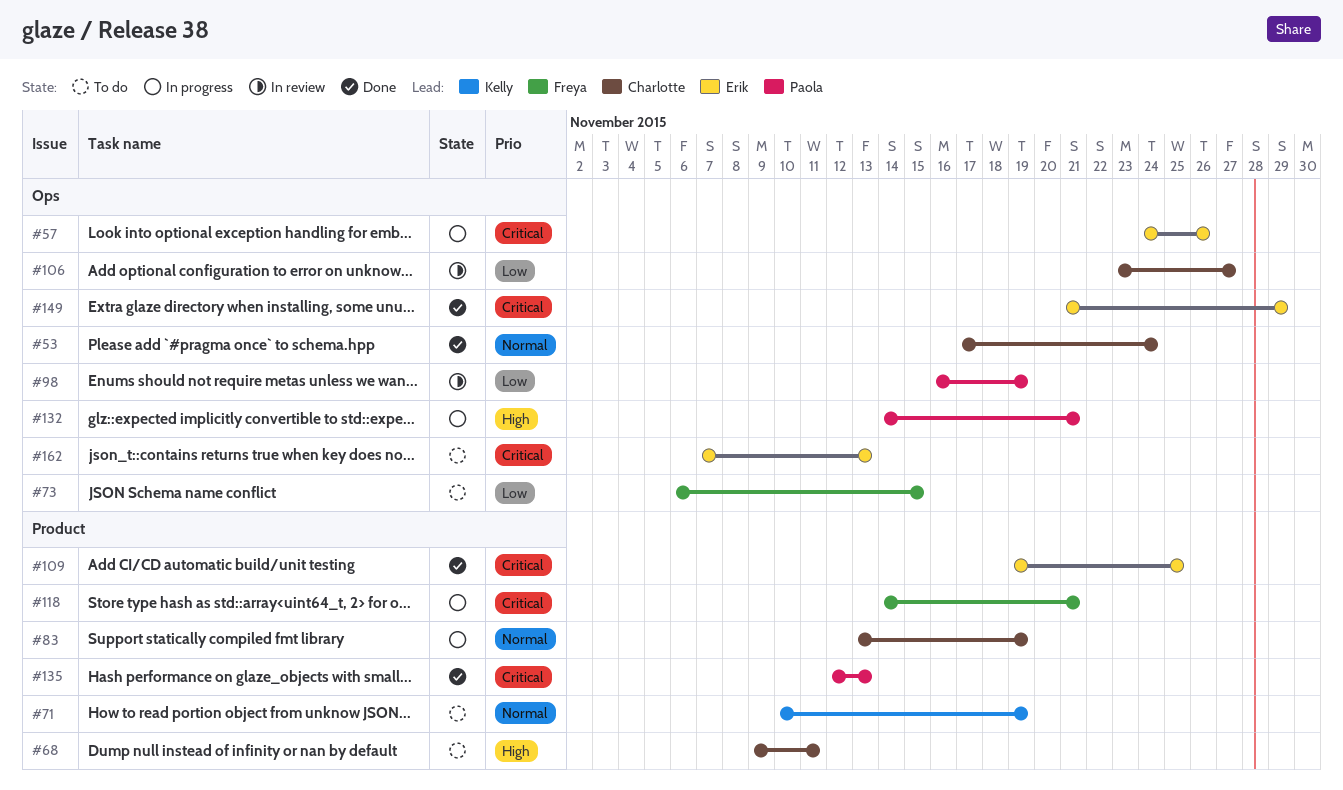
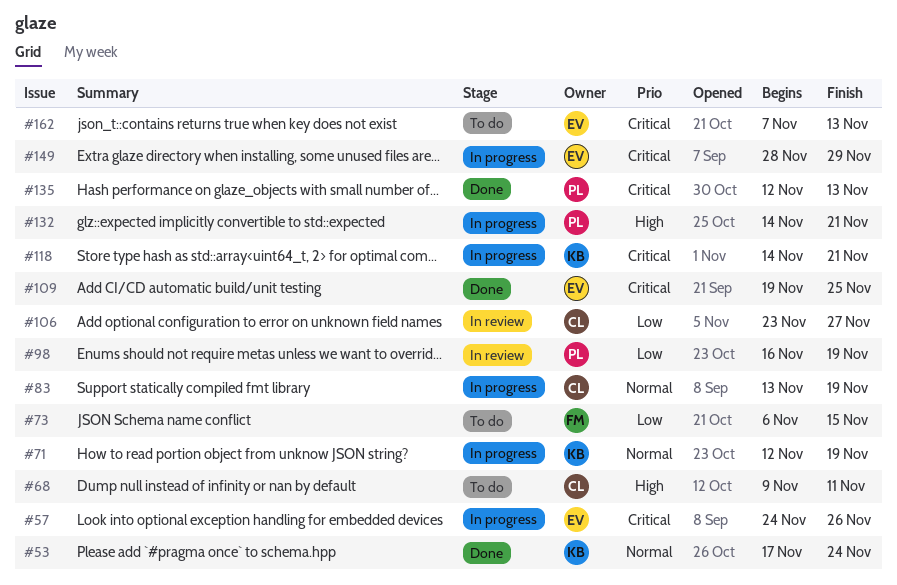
#53, owner: Charlotte -> Kelly
#71, status: To do -> In progress
#71, start: Nov 10 -> Nov 12
#118, owner: Freya -> Kelly
#149, status: Done -> In progress
#149, start: Nov 21 -> Nov 28

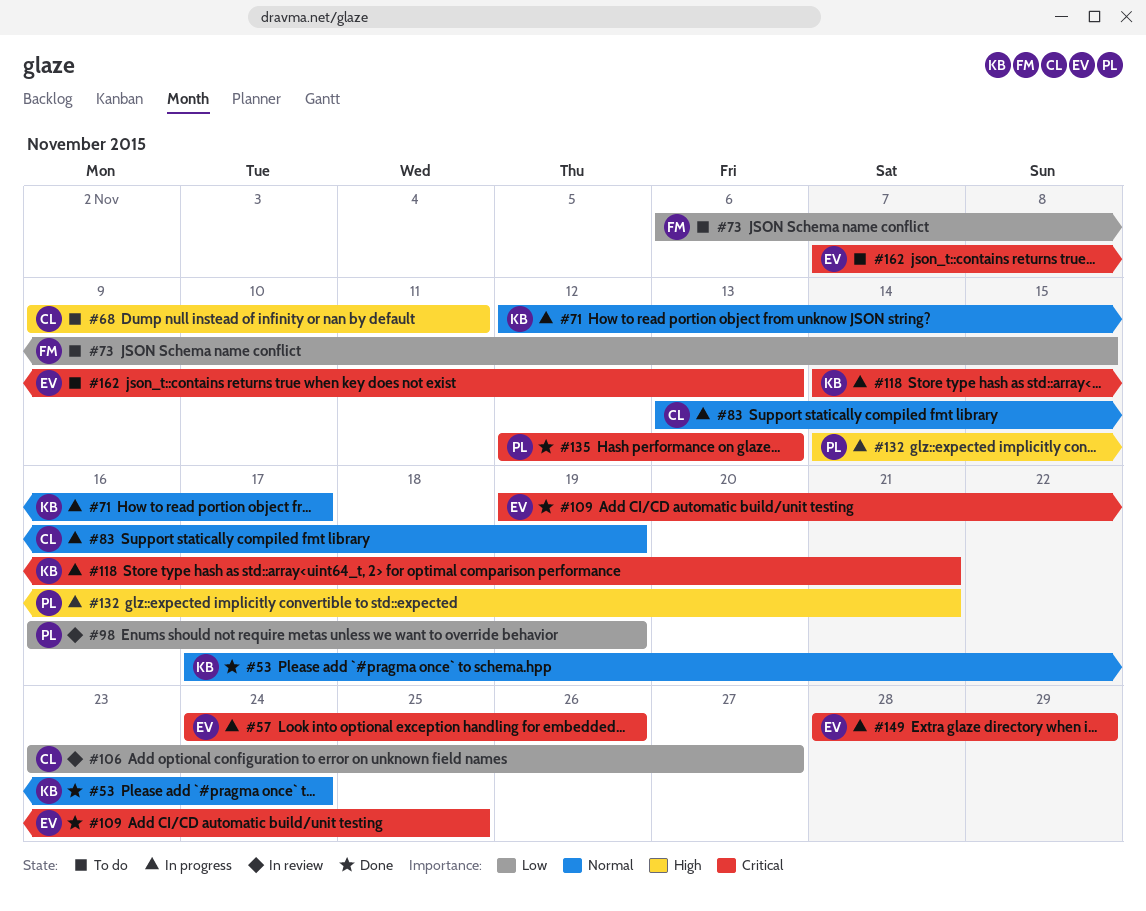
#71, due: Nov 19 -> Nov 17

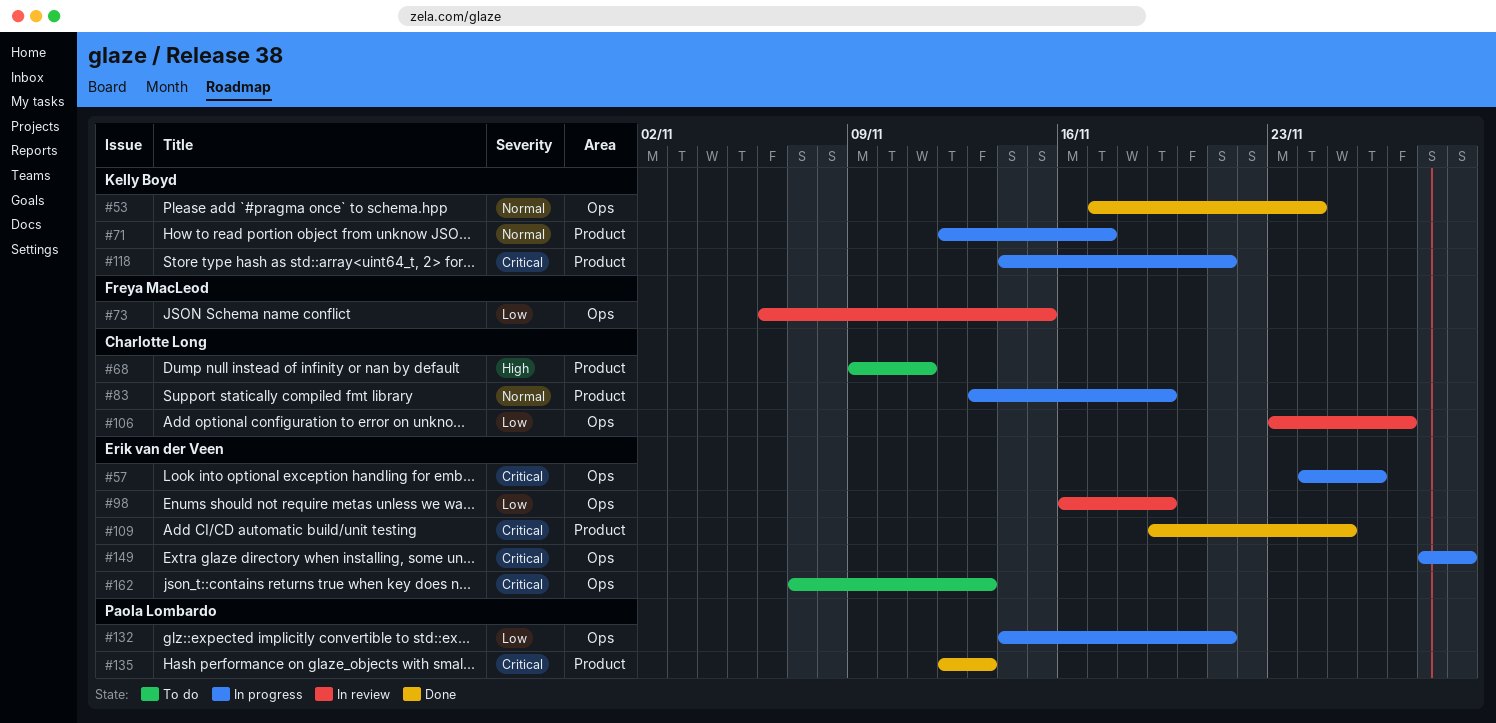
#73, status: To do -> In review
#98, owner: Paola Lombardo -> Erik van der Veen
#132, priority: High -> Low

